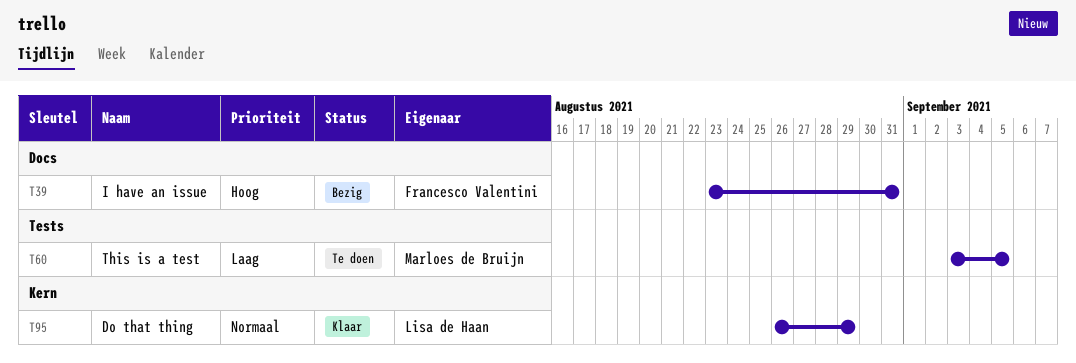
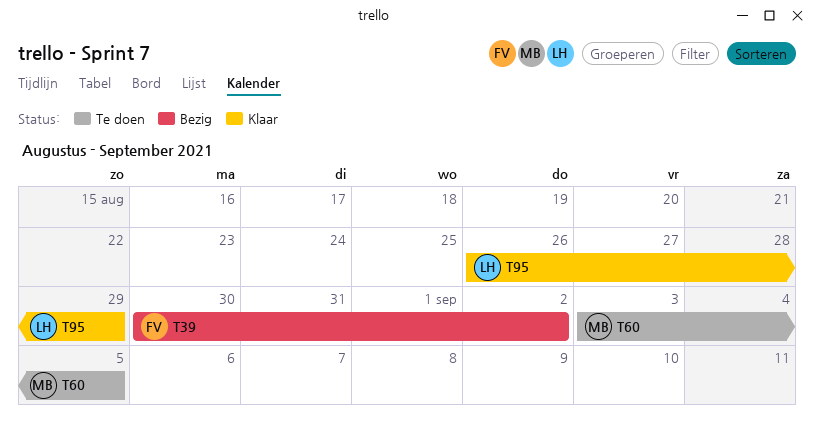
T39, start: Aug 23 -> Aug 30
T39, due: Aug 31 -> Sep 2

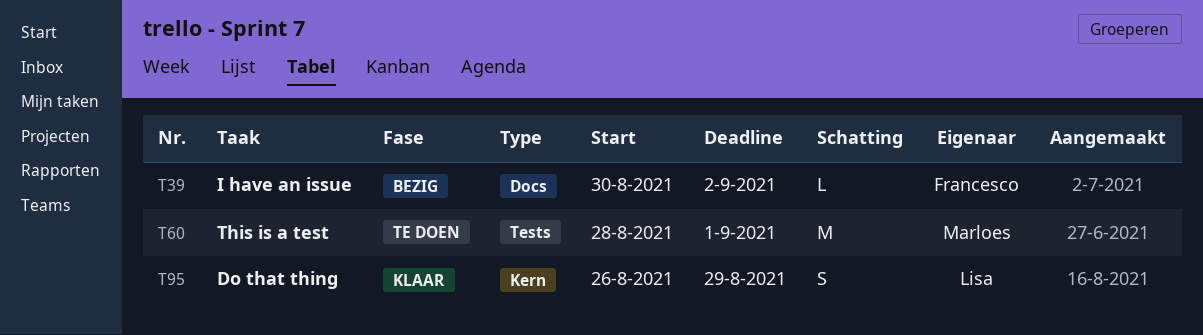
T60, start: Sep 3 -> Aug 28
T60, due: Sep 5 -> Sep 1

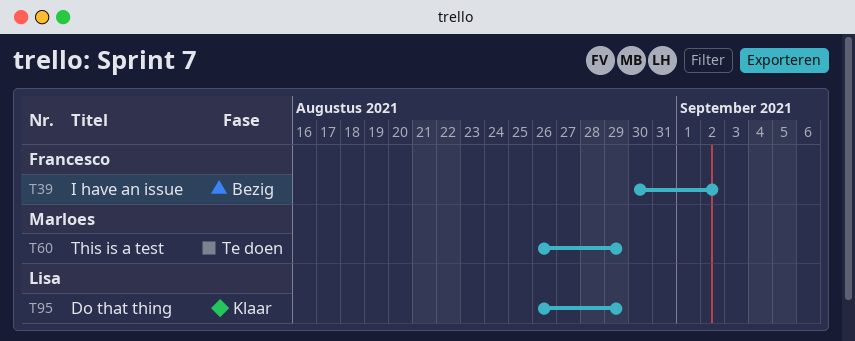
T60, start: Aug 28 -> Aug 26
T60, due: Sep 1 -> Aug 29

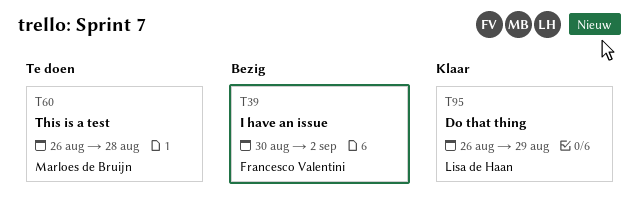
T60, due: Aug 29 -> Aug 28

